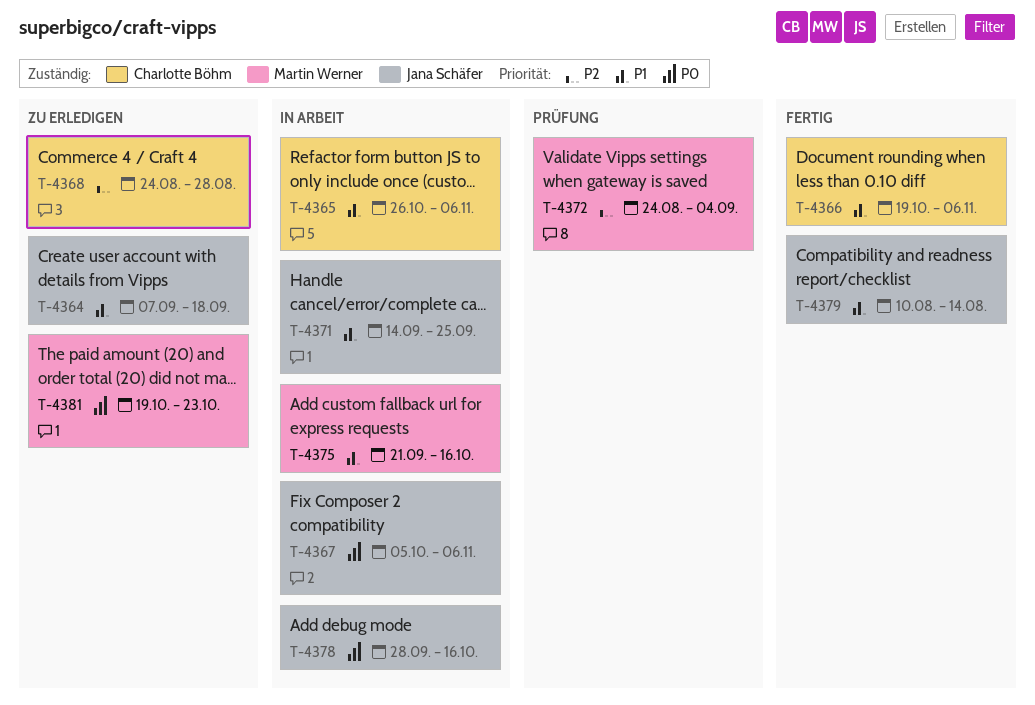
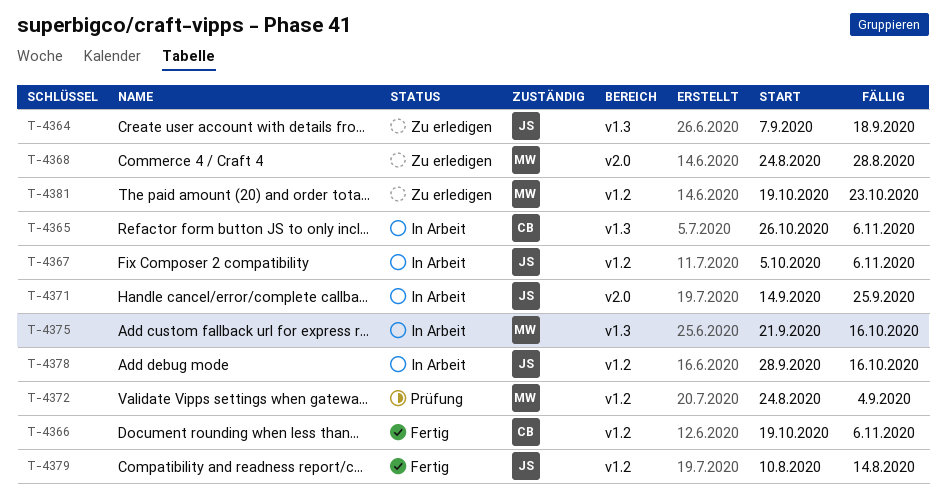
T-4368, owner: Charlotte Böhm -> Martin Werner

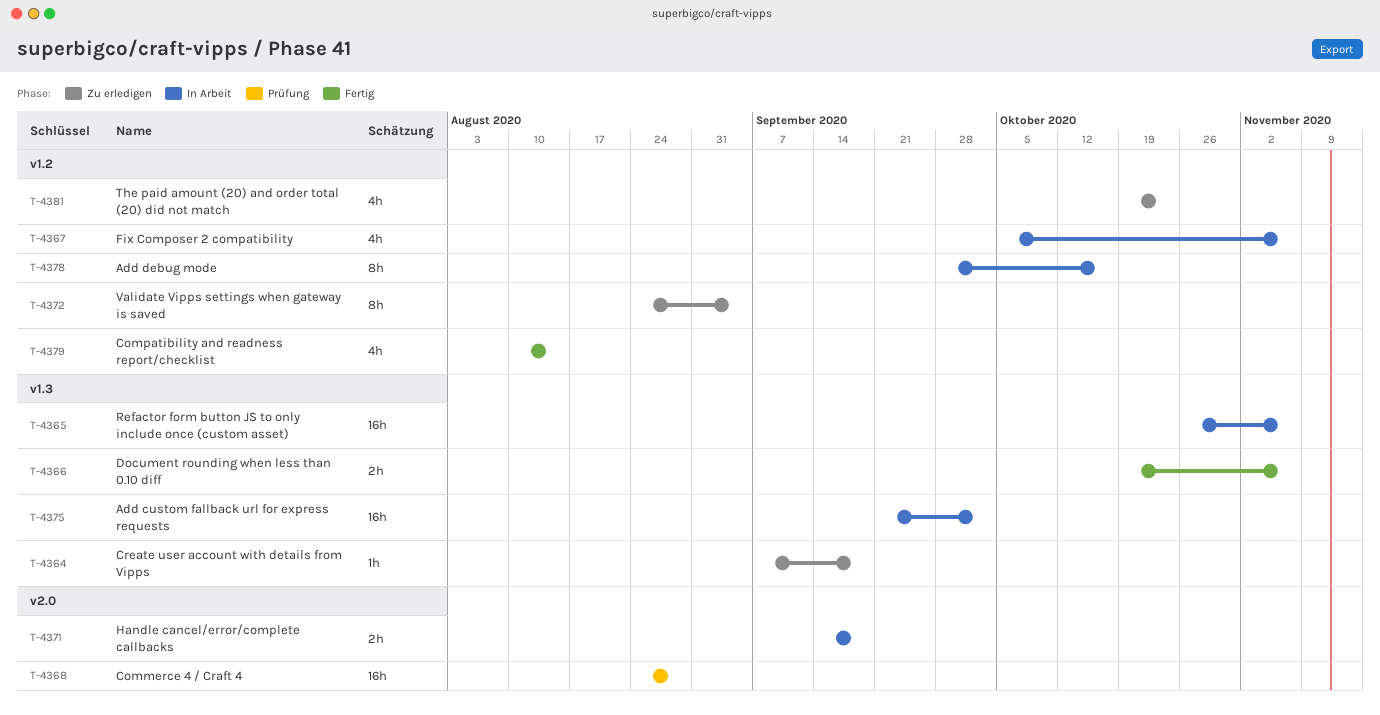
T-4366, label: v1.2 -> v1.3
T-4368, status: Zu erledigen -> Prüfung
T-4371, due: Sep 25 -> Sep 18
T-4372, status: Prüfung -> Zu erledigen
T-4375, due: Oct 16 -> Oct 2

